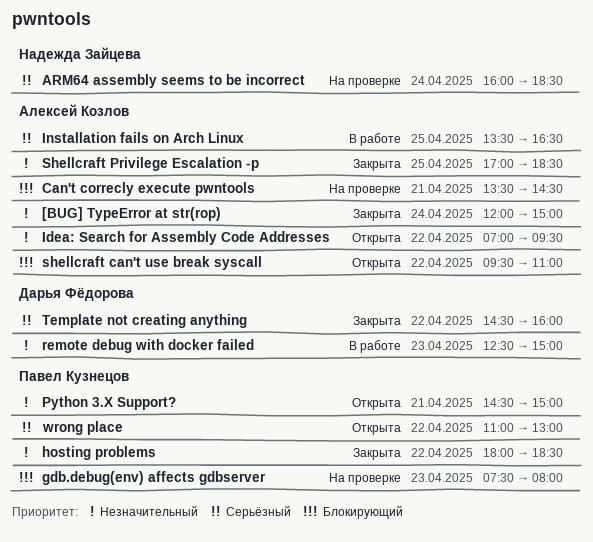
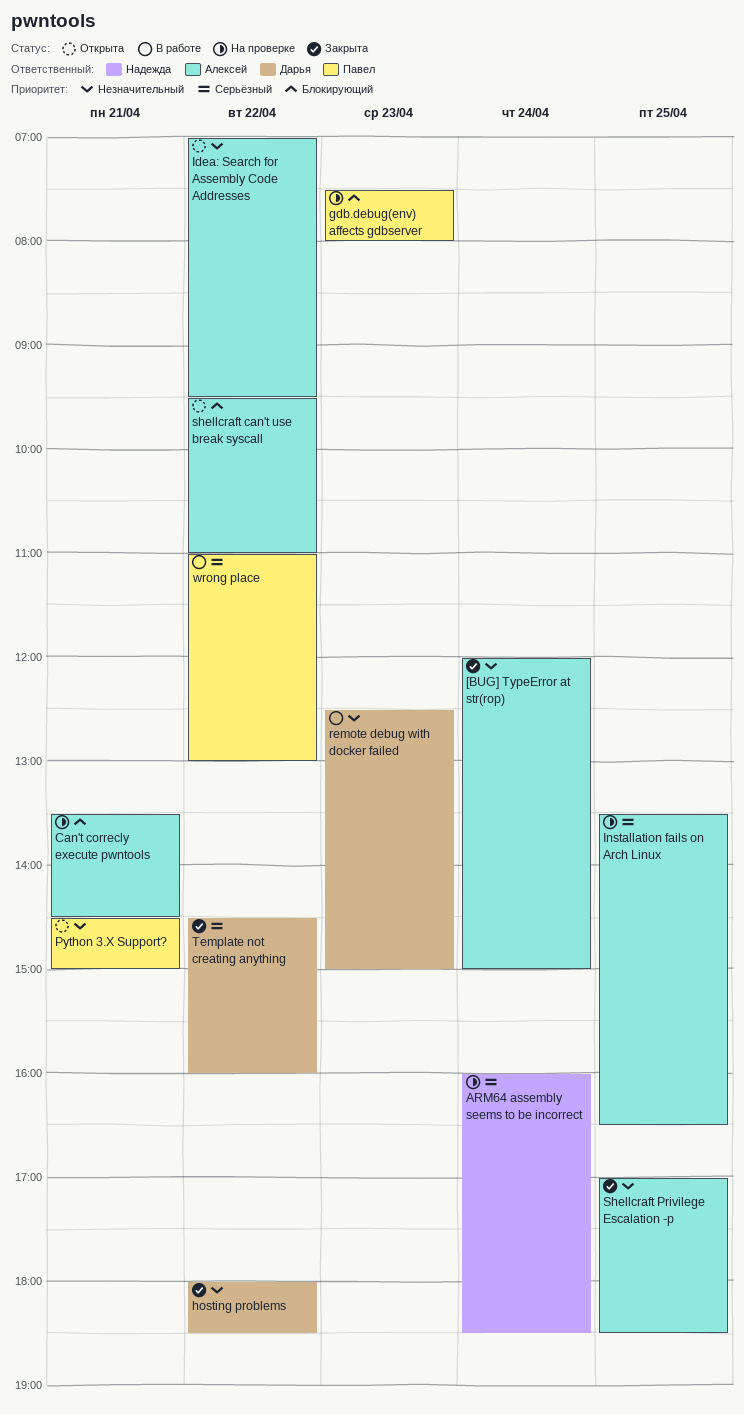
hosting problems, owner: Павел Кузнецов -> Дарья Фёдорова
Installation fails on Arch Linux, status: В работе -> На проверке
wrong place, status: Открыта -> В работе

